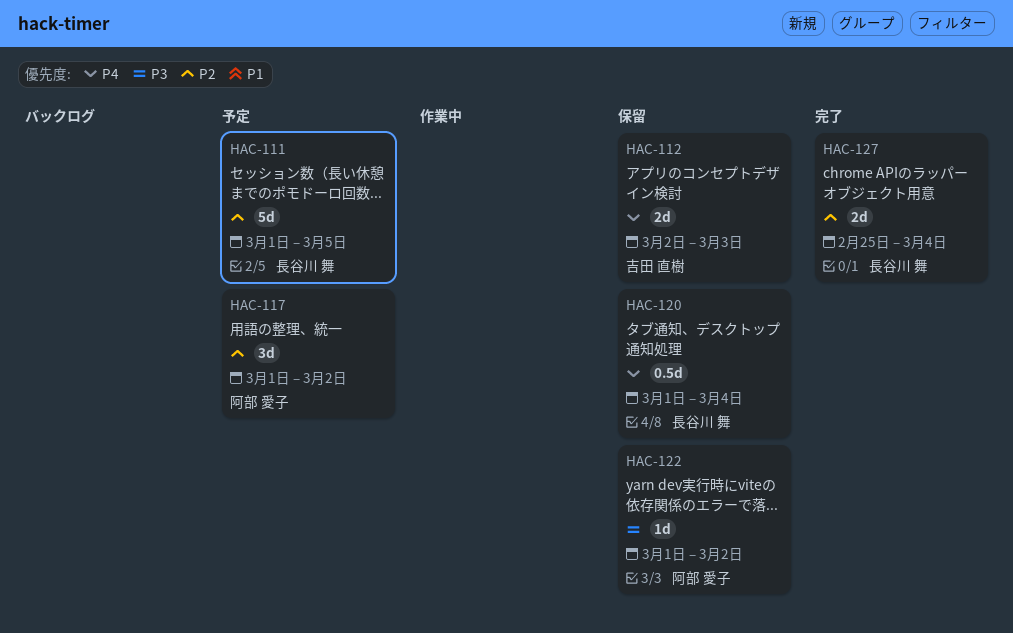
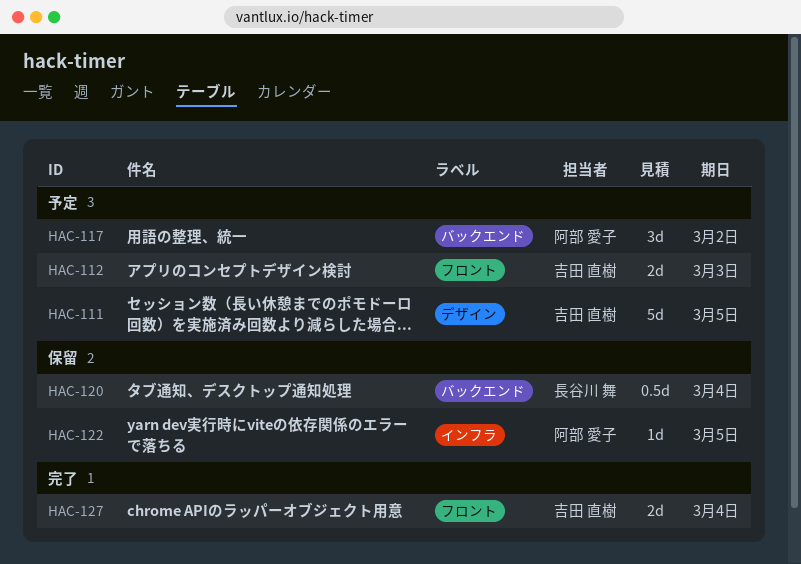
HAC-111, owner: 長谷川 舞 -> 吉田 直樹
HAC-112, status: 保留 -> 予定
HAC-122, due: Mar 2 -> Mar 5
HAC-127, owner: 長谷川 舞 -> 吉田 直樹

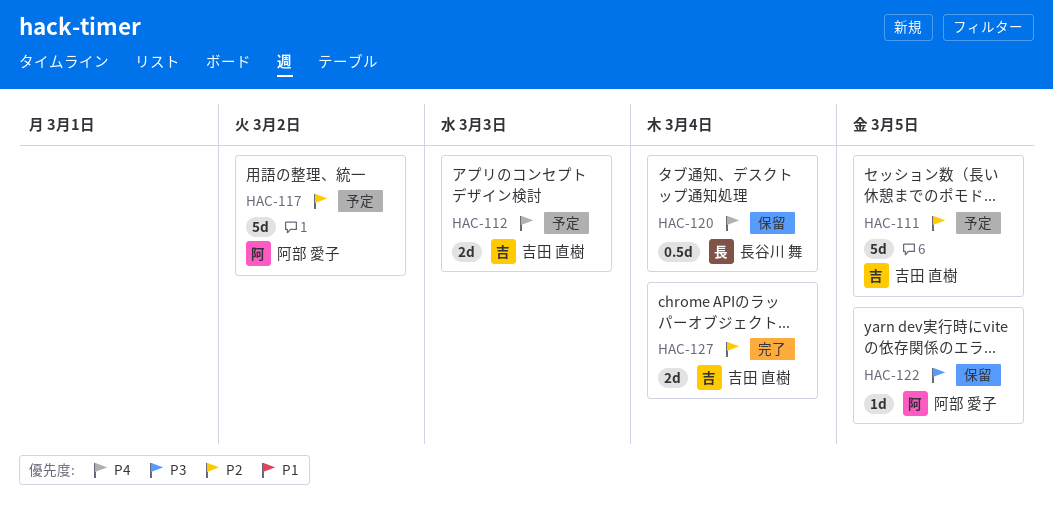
HAC-117, estimate: 3d -> 5d

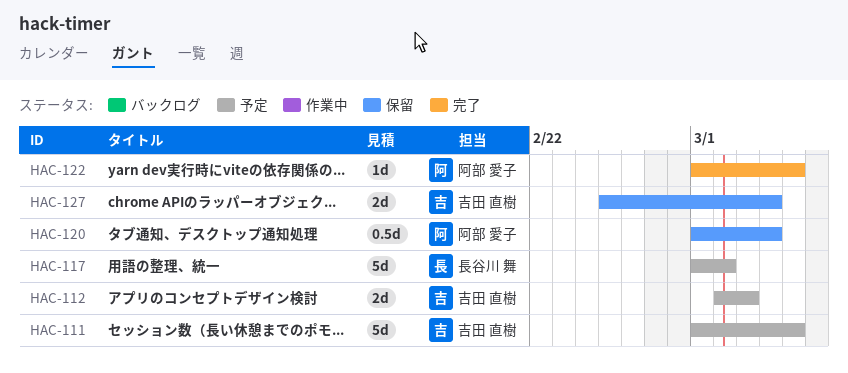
HAC-117, owner: 阿部 愛子 -> 長谷川 舞
HAC-120, owner: 長谷川 舞 -> 阿部 愛子
HAC-122, status: 保留 -> 完了
HAC-127, status: 完了 -> 保留

